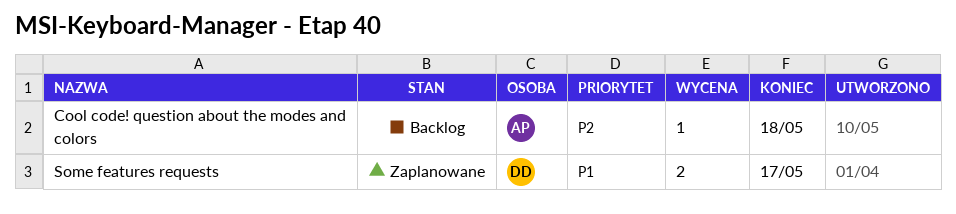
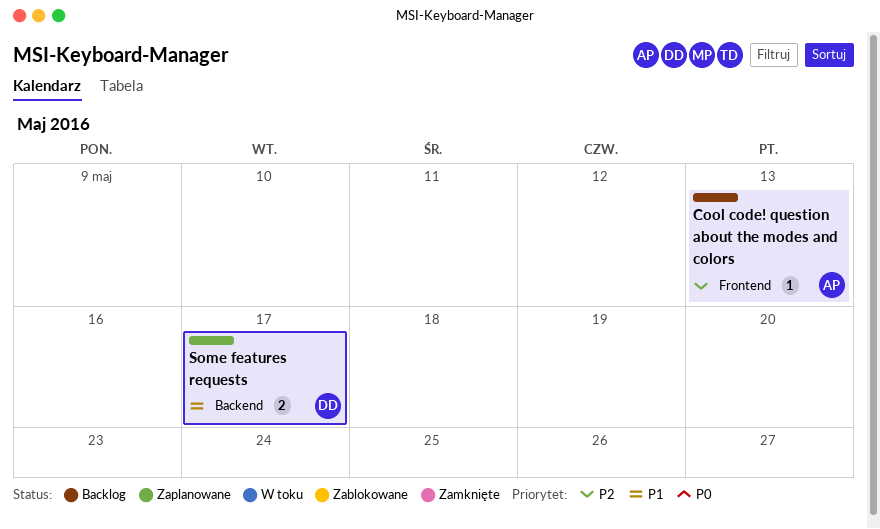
Cool code! question about the modes and colors, due: May 18 -> May 13

